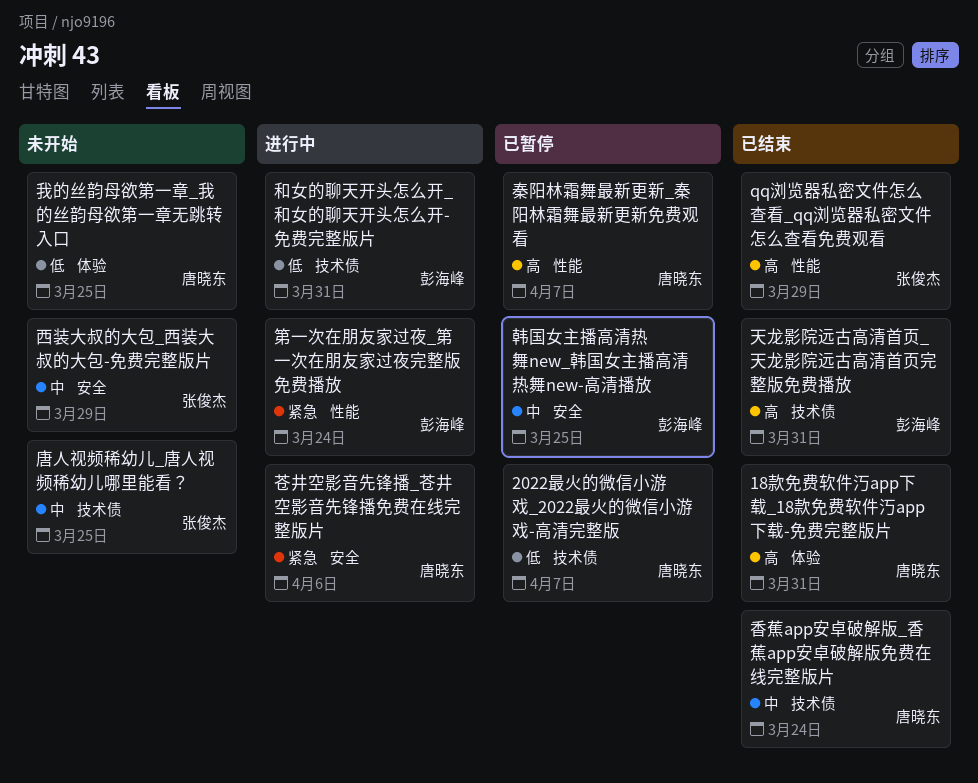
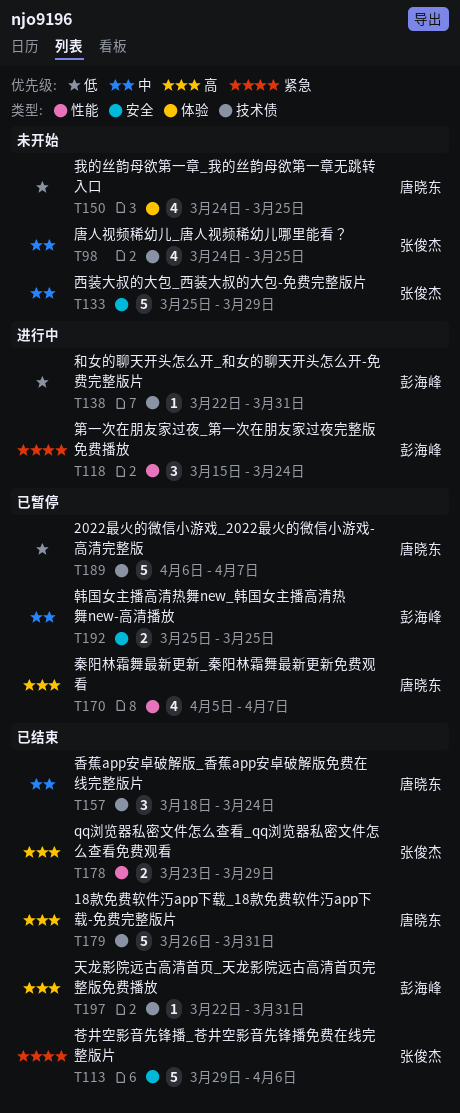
18款免费软件汅app下载_18款免费软件汅app下载-免费完整版片, label: 体验 -> 技术债
苍井空影音先锋播_苍井空影音先锋播免费在线完整版片, status: 进行中 -> 已结束
苍井空影音先锋播_苍井空影音先锋播免费在线完整版片, owner: 唐晓东 -> 张俊杰

